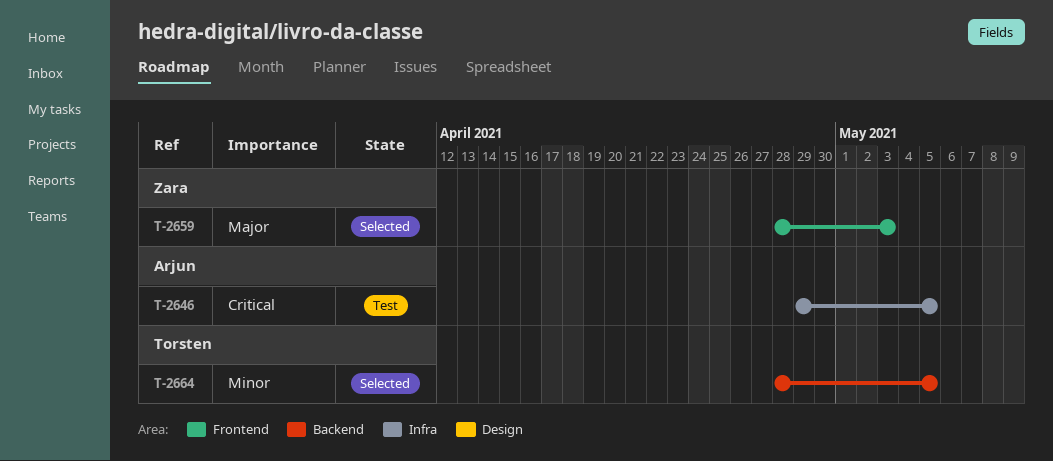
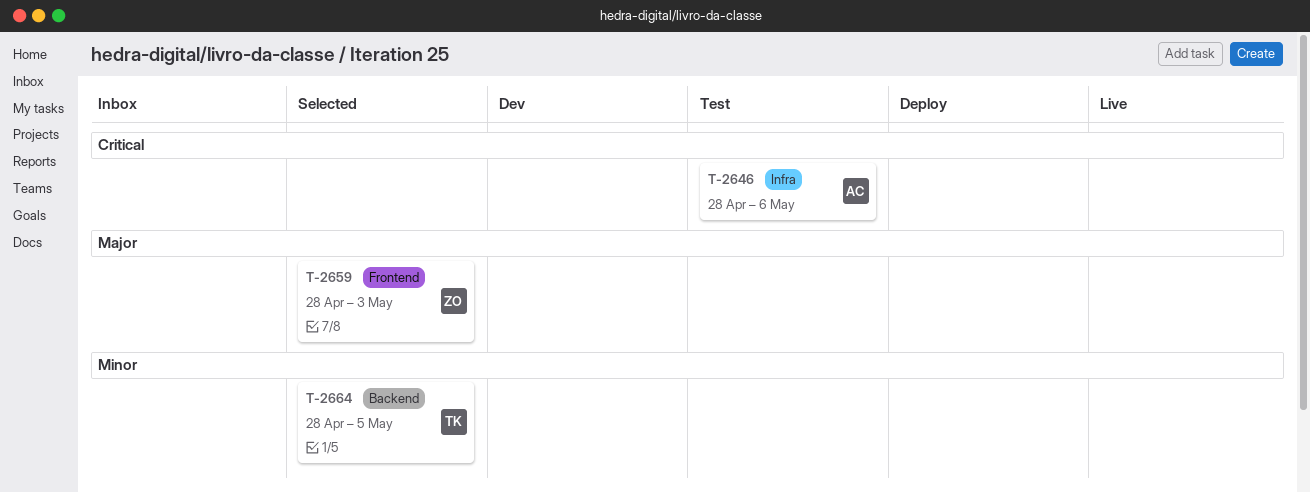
T-2646, start: Apr 29 -> Apr 28
T-2646, due: May 5 -> May 6

